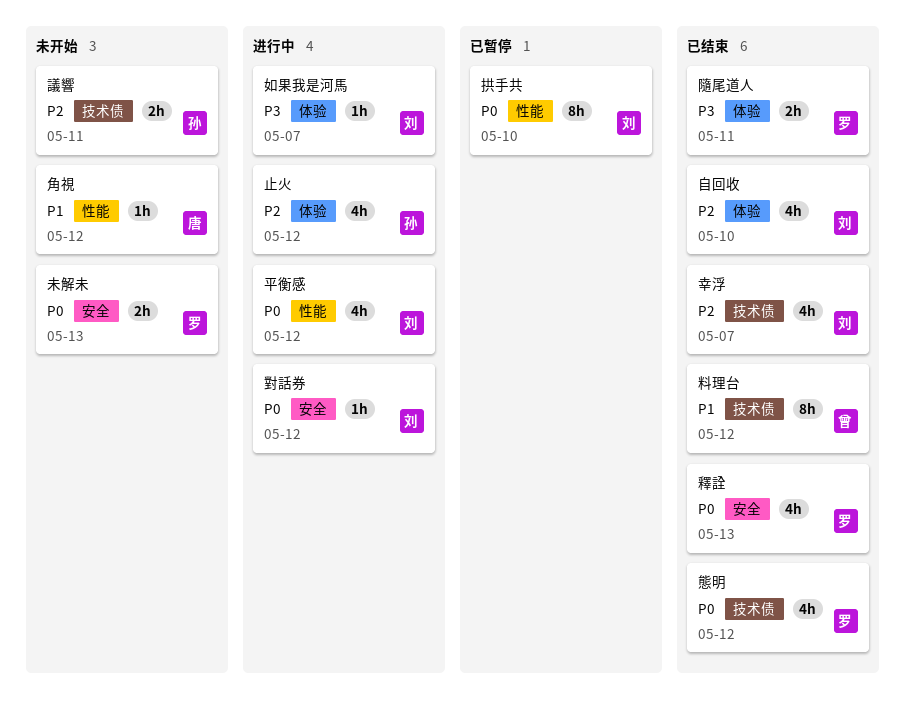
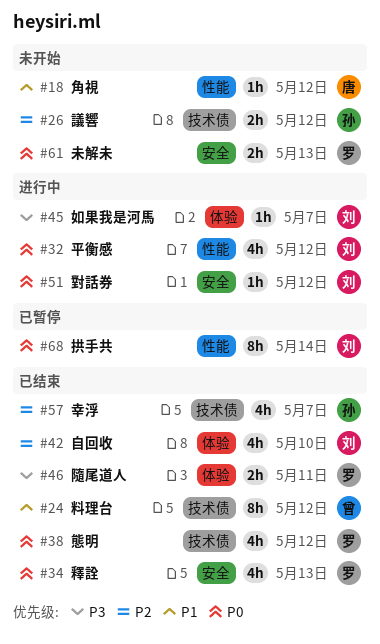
幸浮, owner: 刘 -> 孙
拱手共, due: May 10 -> May 14
止火: present -> none
議響, due: May 11 -> May 12

